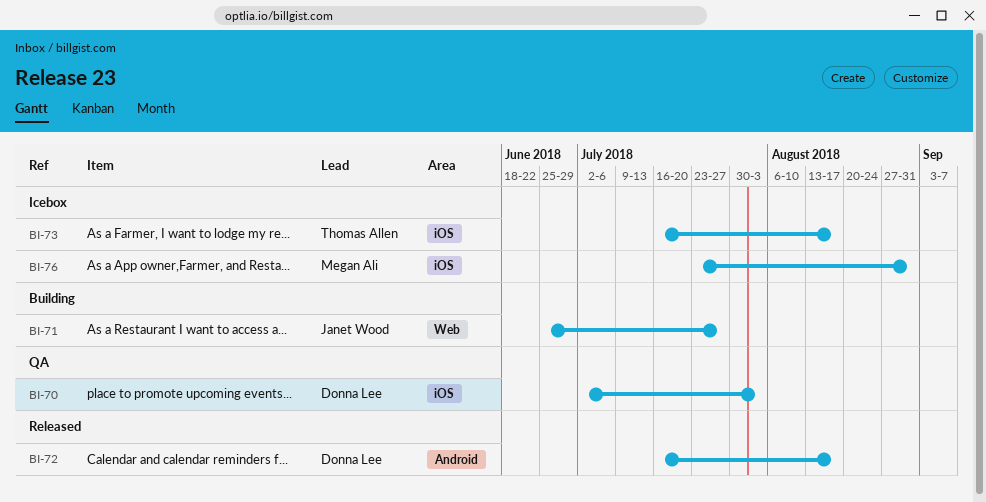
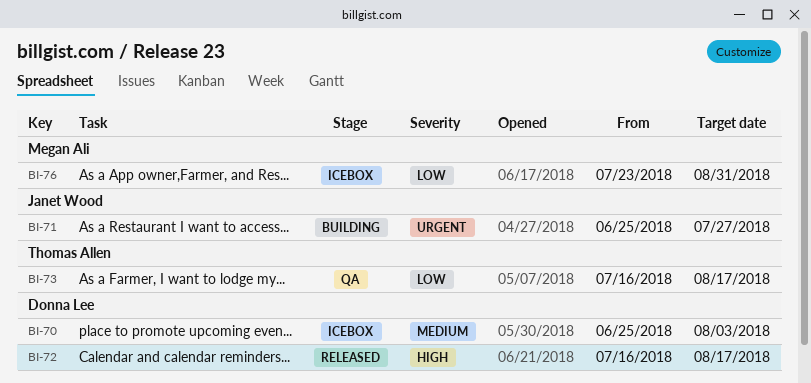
BI-70, status: QA -> Icebox
BI-70, start: Jul 2 -> Jun 25
BI-73, status: Icebox -> QA

